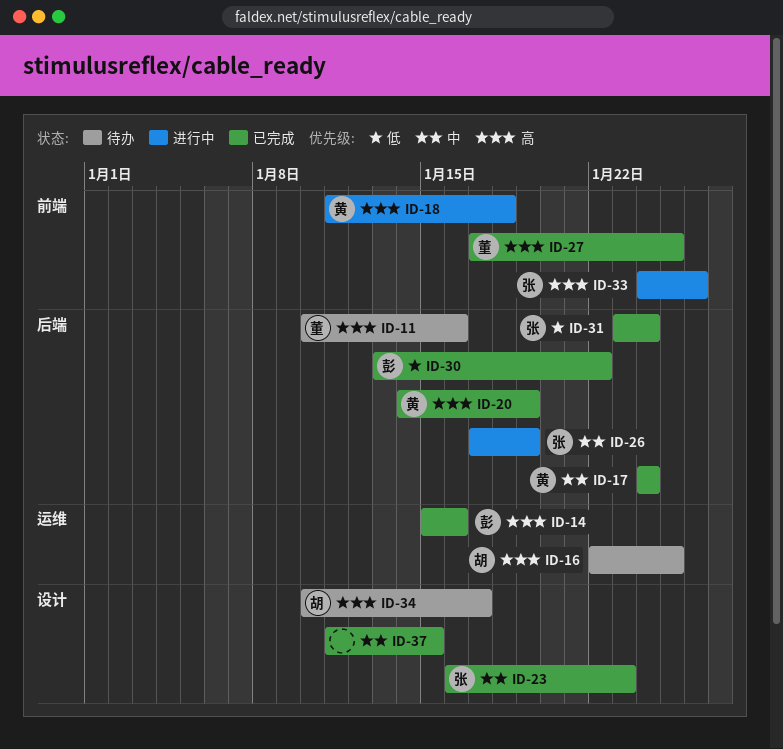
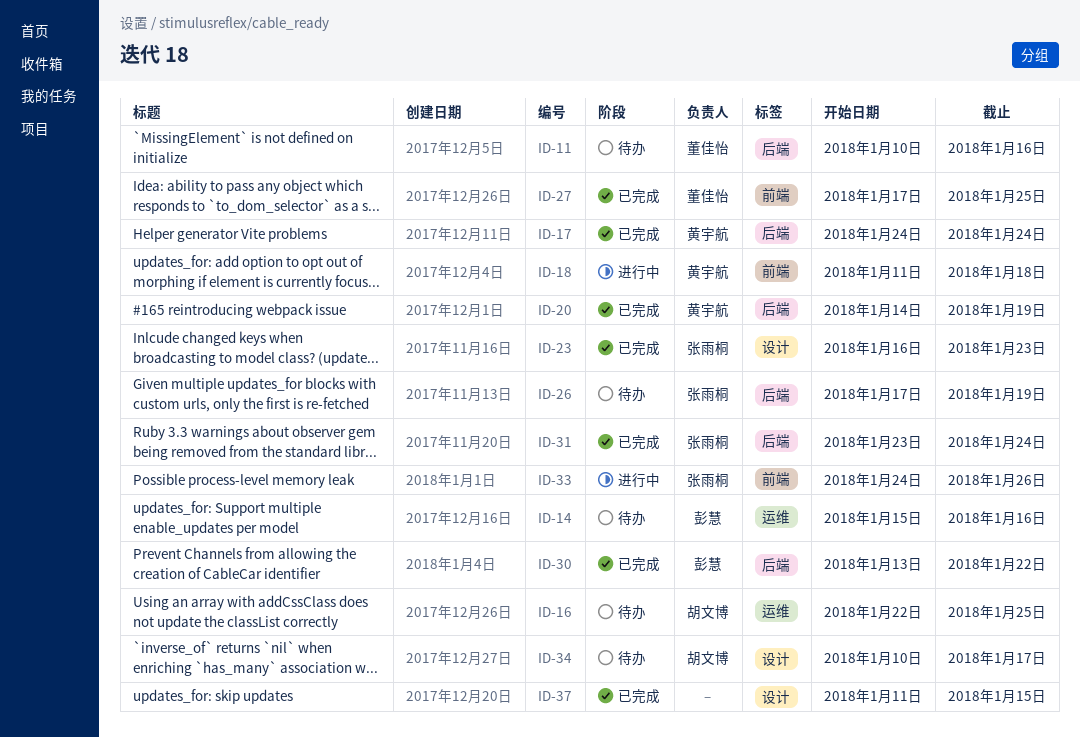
ID-14, status: 已完成 -> 待办
ID-26, status: 进行中 -> 待办

